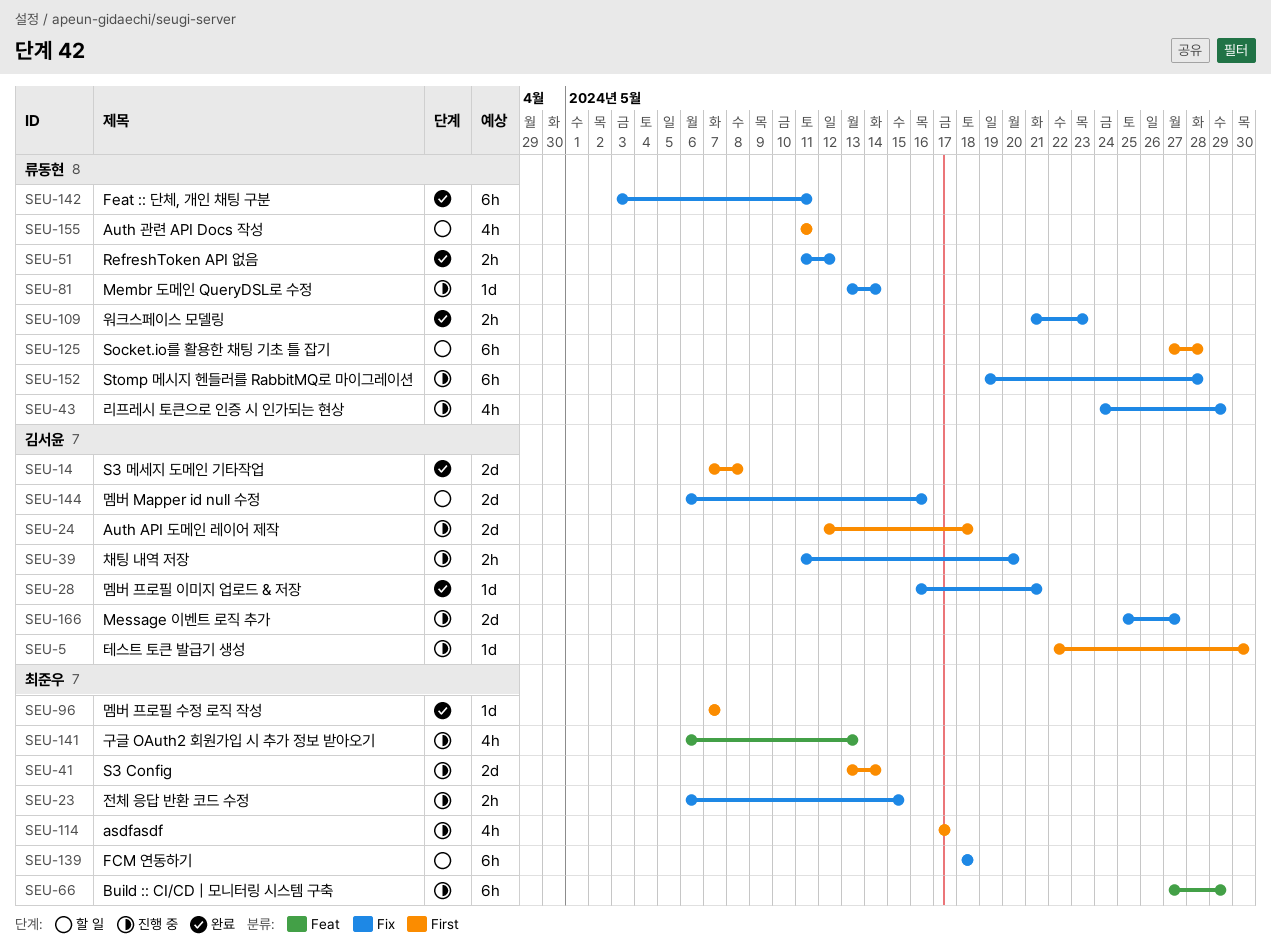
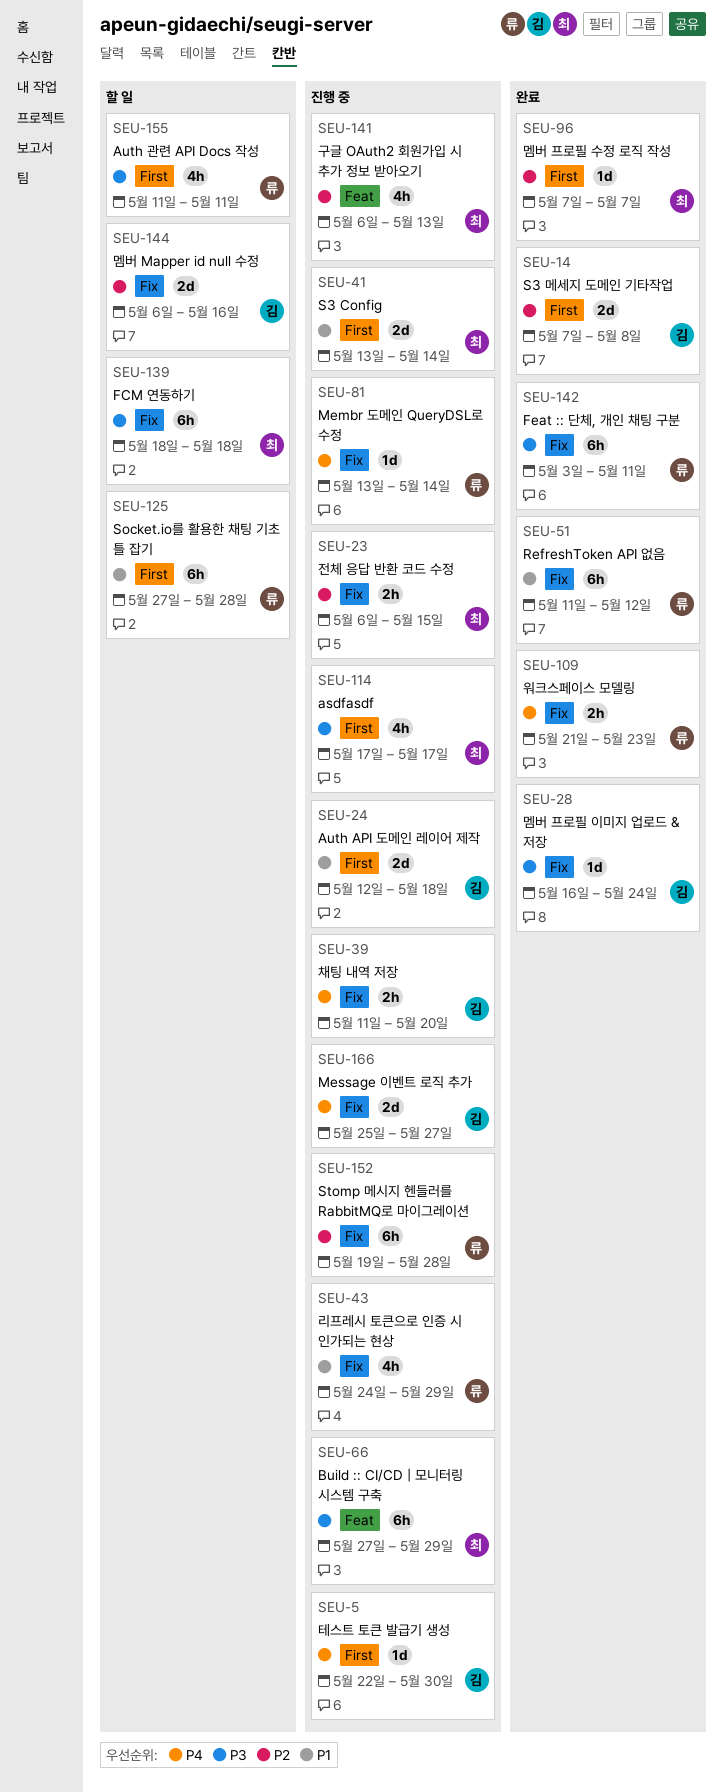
SEU-28, due: May 21 -> May 24
SEU-51, estimate: 2h -> 6h

